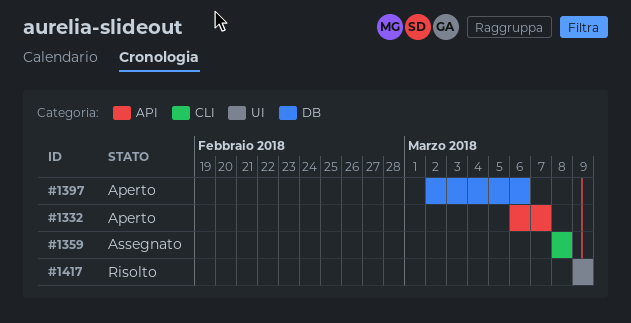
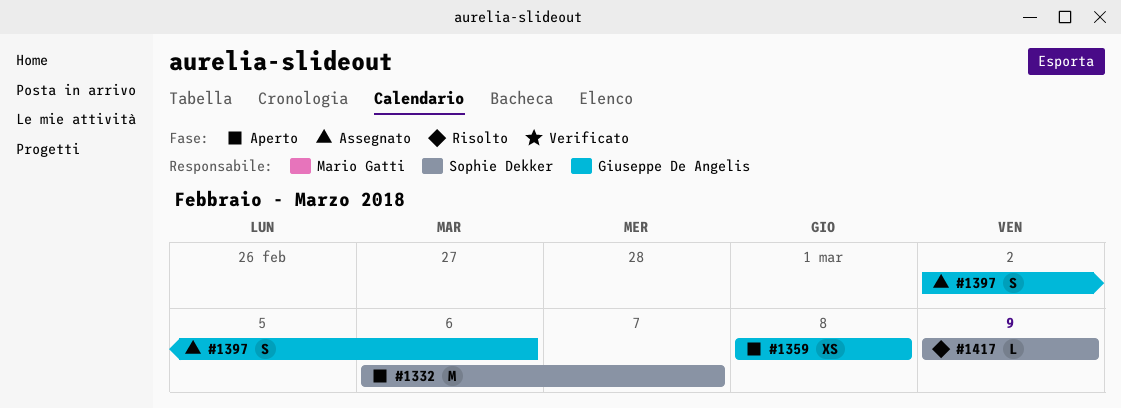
#1359, status: Assegnato -> Aperto
#1397, status: Aperto -> Assegnato

